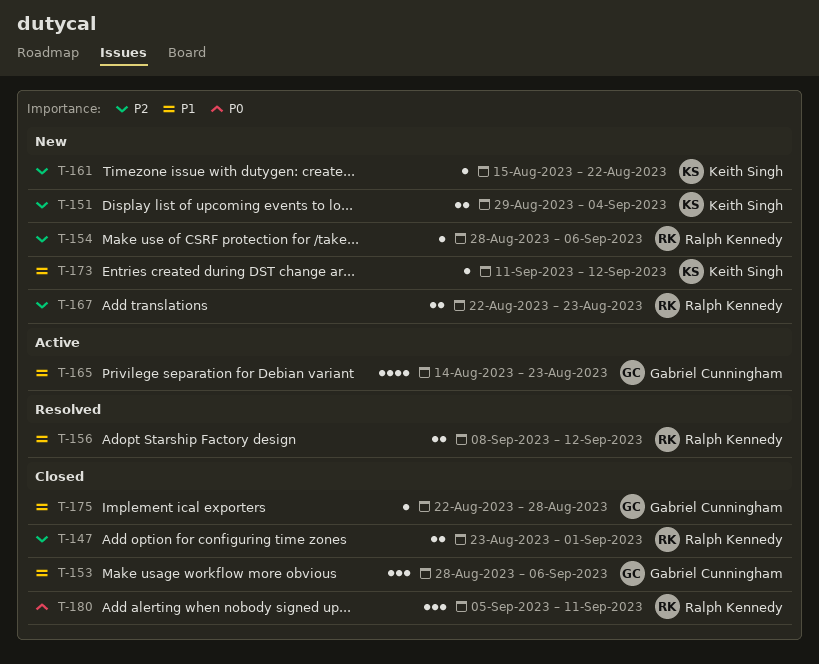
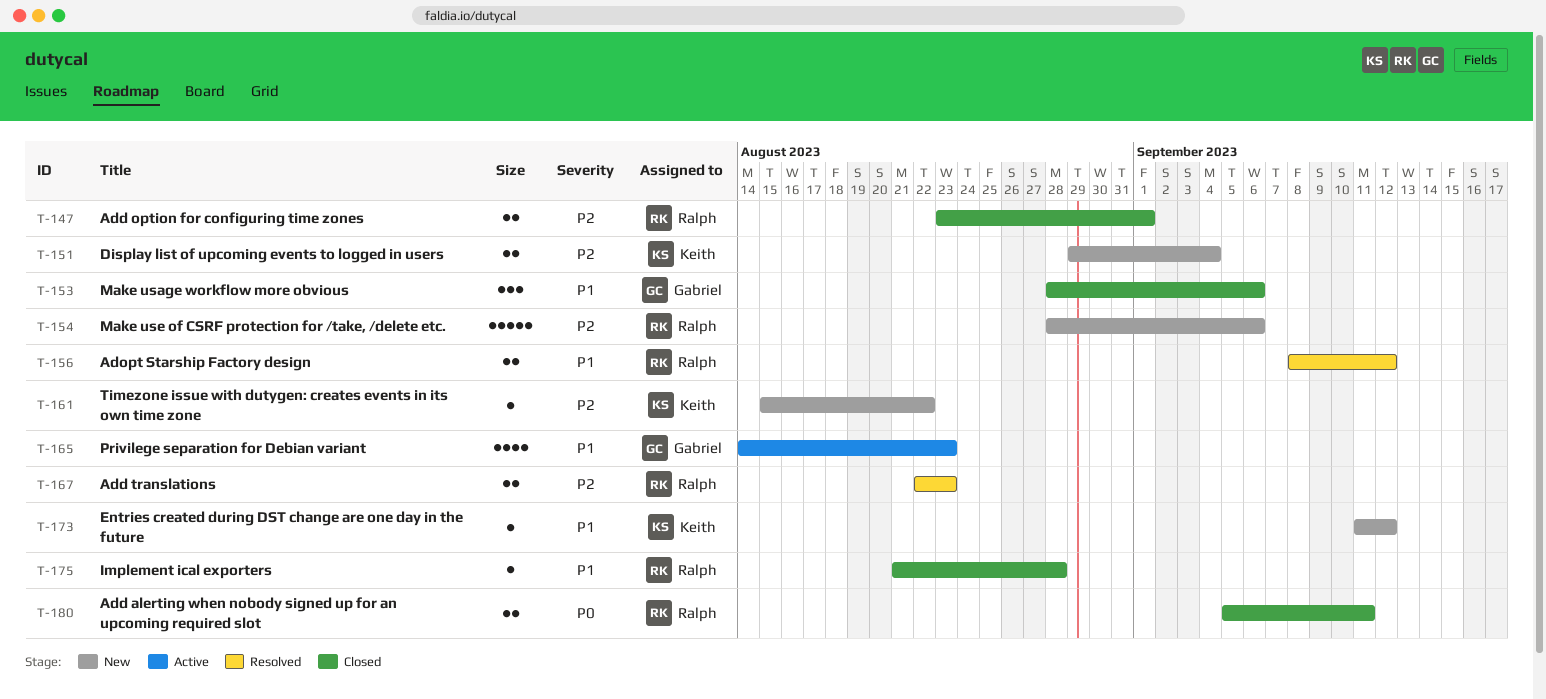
T-154, estimate: 1 -> 5
T-167, status: New -> Resolved
T-175, owner: Gabriel Cunningham -> Ralph Kennedy
T-175, start: Aug 22 -> Aug 21
T-180, estimate: 3 -> 2

